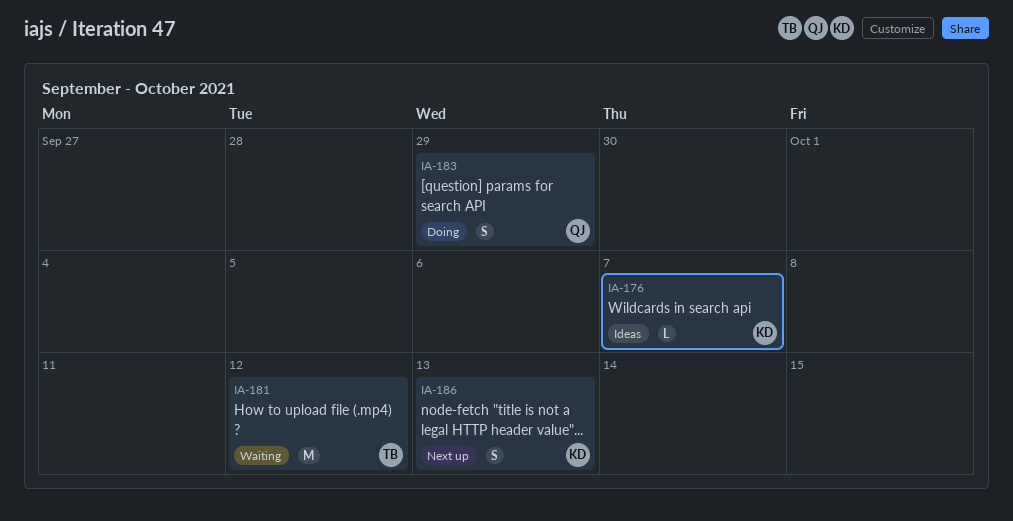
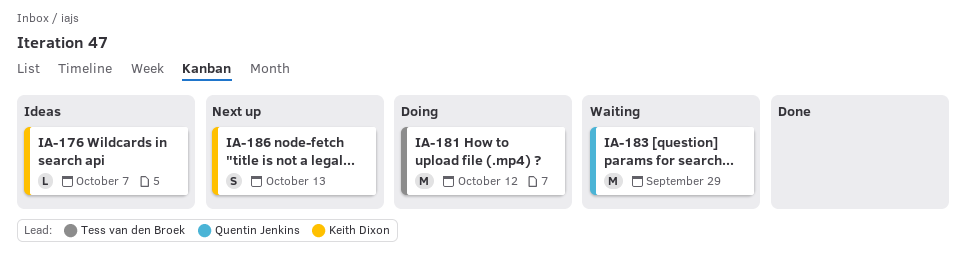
IA-181, status: Waiting -> Doing
IA-183, status: Doing -> Waiting
IA-183, estimate: S -> M

